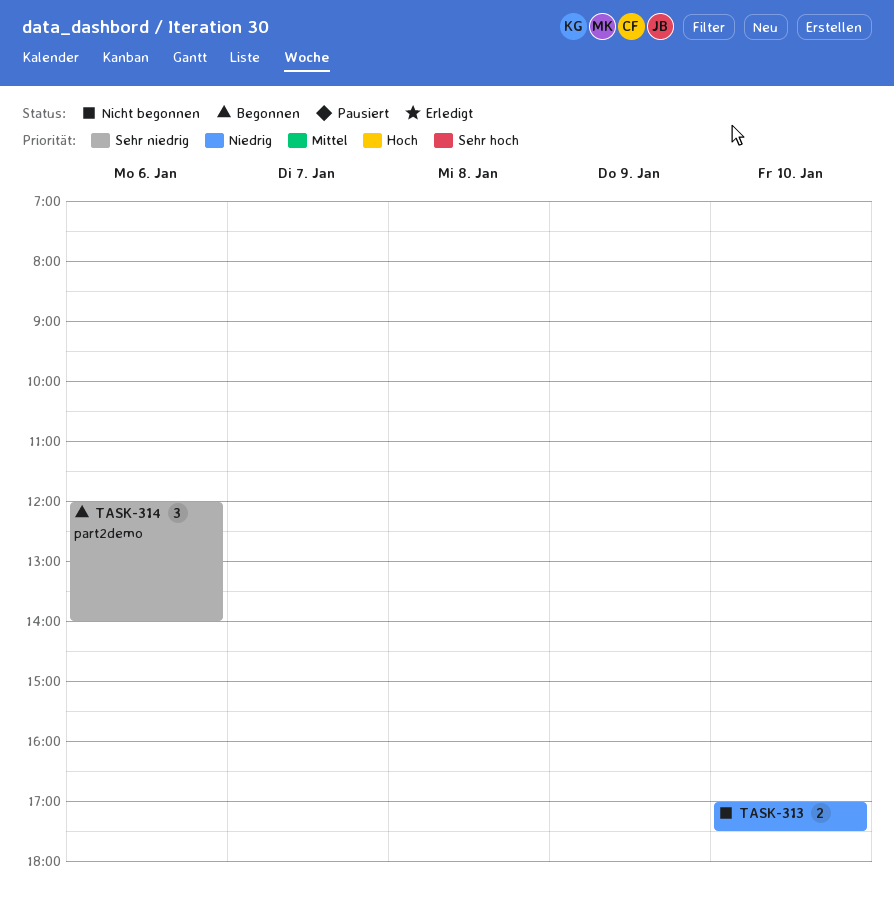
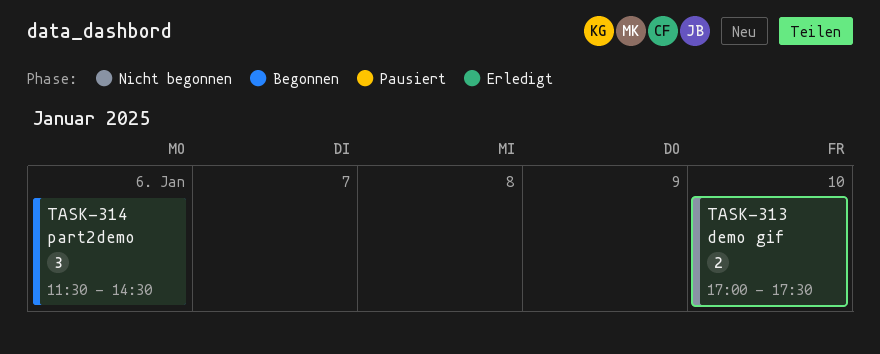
TASK-314, begins: 12:00 -> 11:30
TASK-314, ends: 14:00 -> 14:30

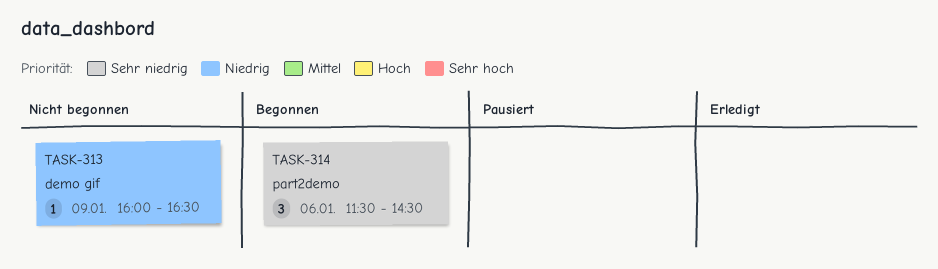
TASK-313, estimate: 2 -> 1
TASK-313, day: Jan 10 -> Jan 9
TASK-313, begins: 17:00 -> 16:00
TASK-313, ends: 17:30 -> 16:30

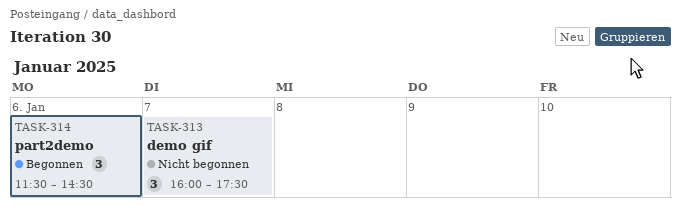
TASK-313, estimate: 1 -> 3
TASK-313, day: Jan 9 -> Jan 7
TASK-313, ends: 16:30 -> 17:30

